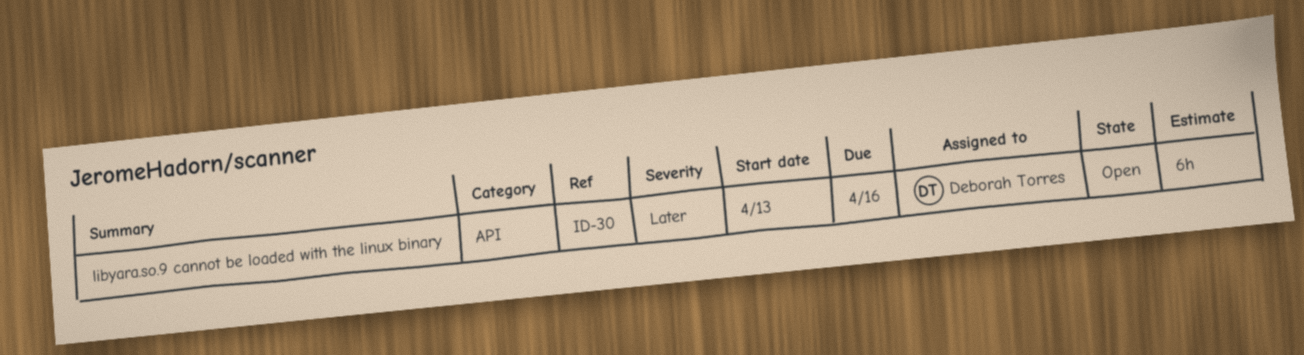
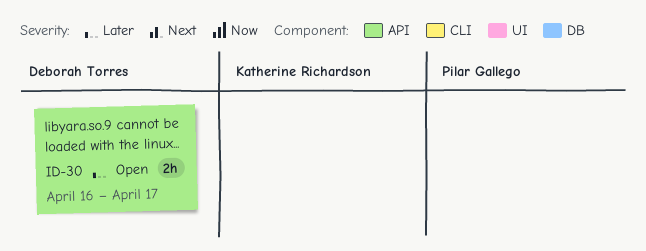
ID-30, estimate: 6h -> 2h
ID-30, start: Apr 13 -> Apr 16
ID-30, due: Apr 16 -> Apr 17

